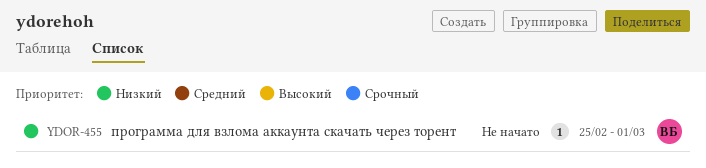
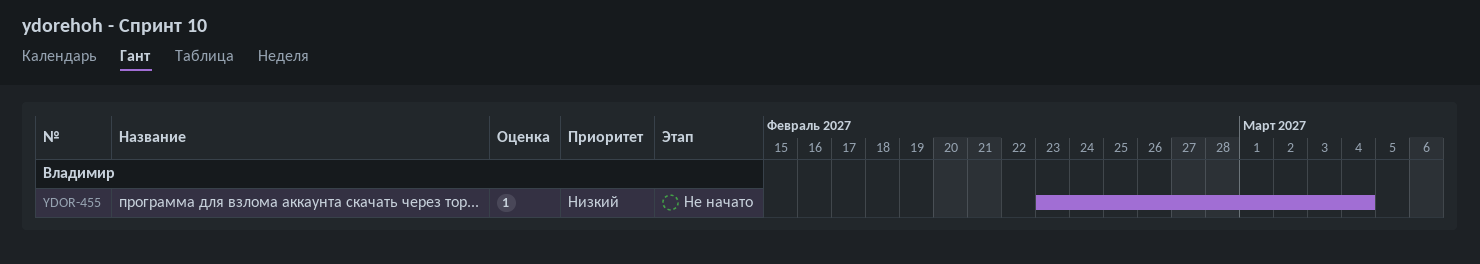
YDOR-455, start: Feb 25 -> Feb 23
YDOR-455, due: Mar 1 -> Mar 4

